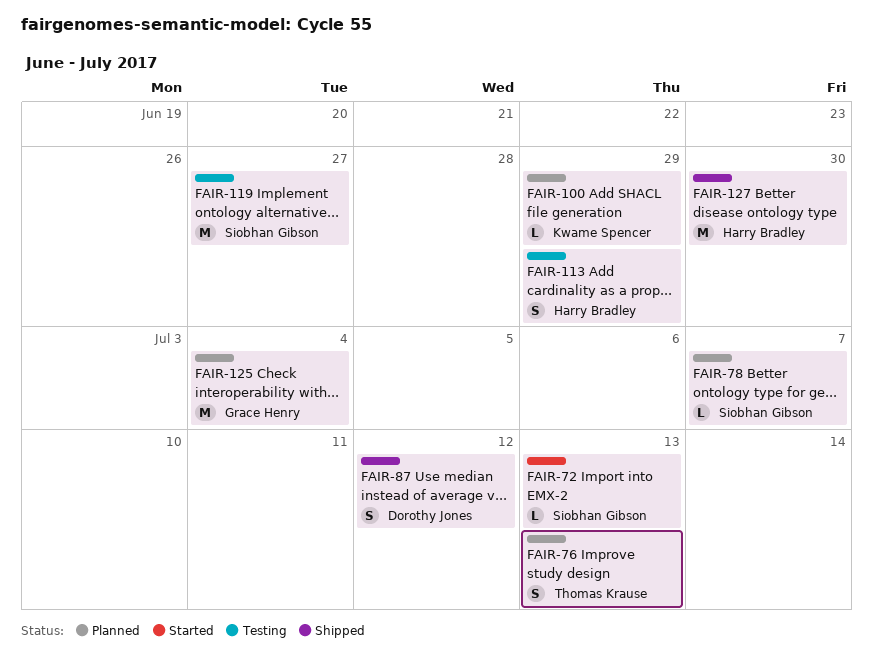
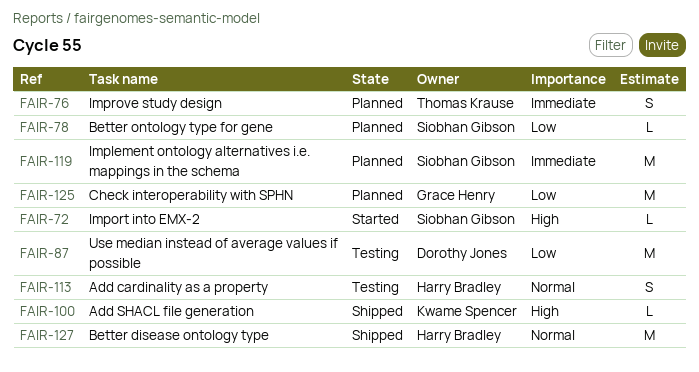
FAIR-87, status: Shipped -> Testing
FAIR-87, estimate: S -> M
FAIR-100, status: Planned -> Shipped
FAIR-119, status: Testing -> Planned

